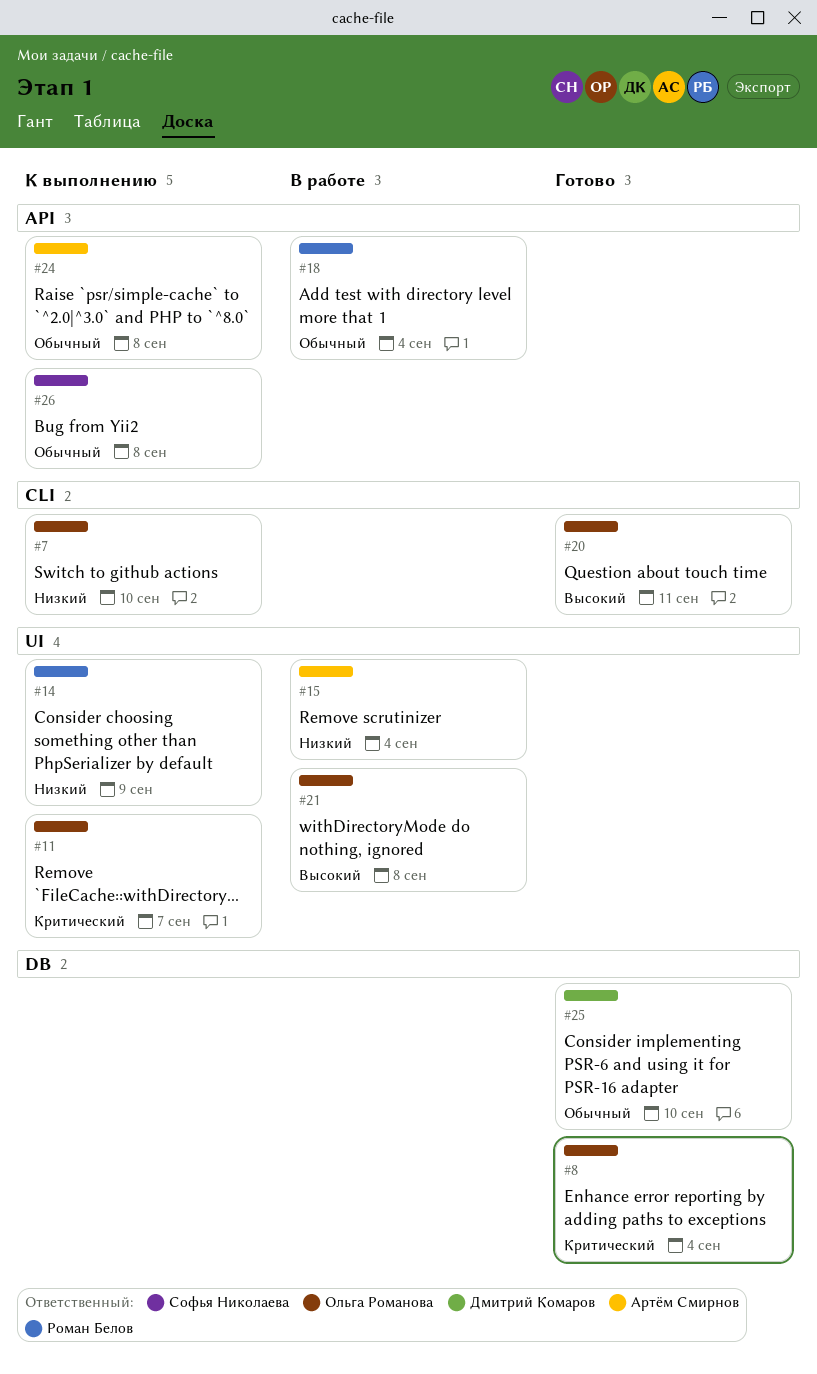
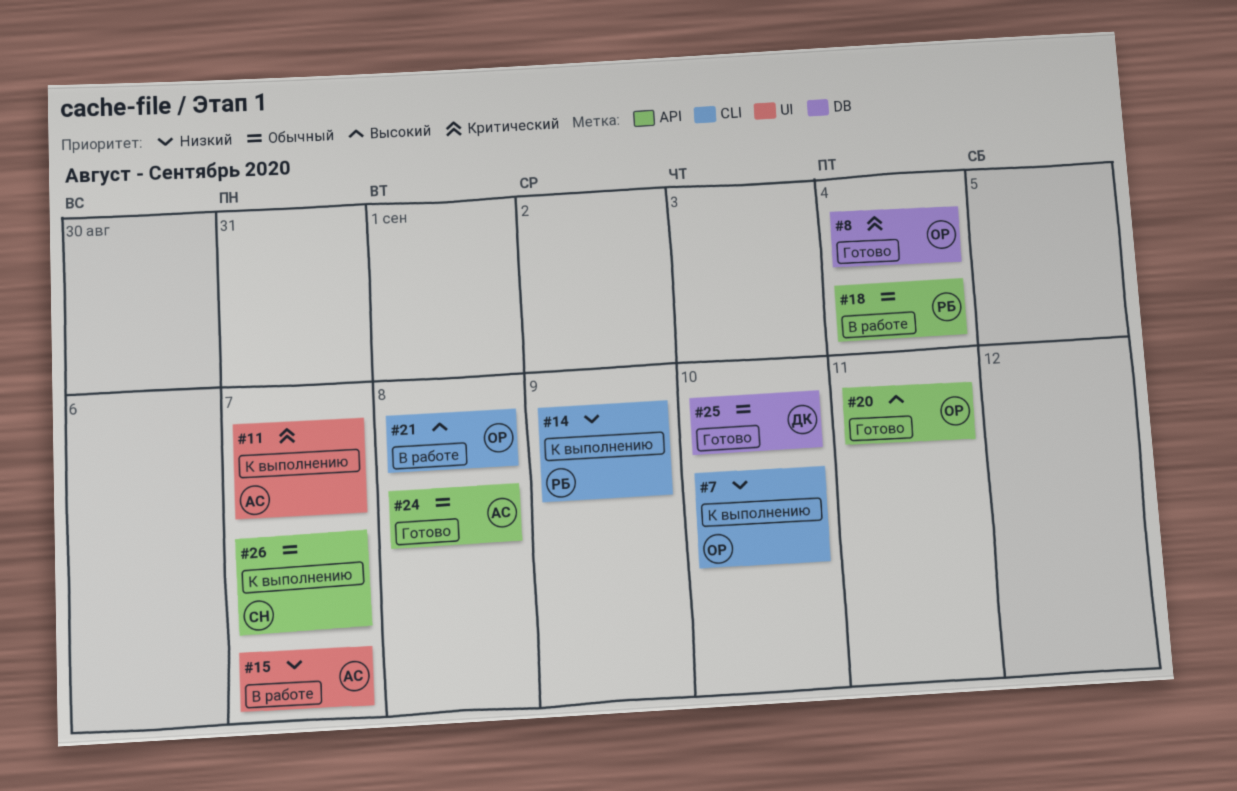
#11, owner: Ольга Романова -> Артём Смирнов
#14, label: UI -> CLI
#15, due: Sep 4 -> Sep 7
#20, label: CLI -> API
#21, label: UI -> CLI
#24, status: К выполнению -> Готово
#26, due: Sep 8 -> Sep 7

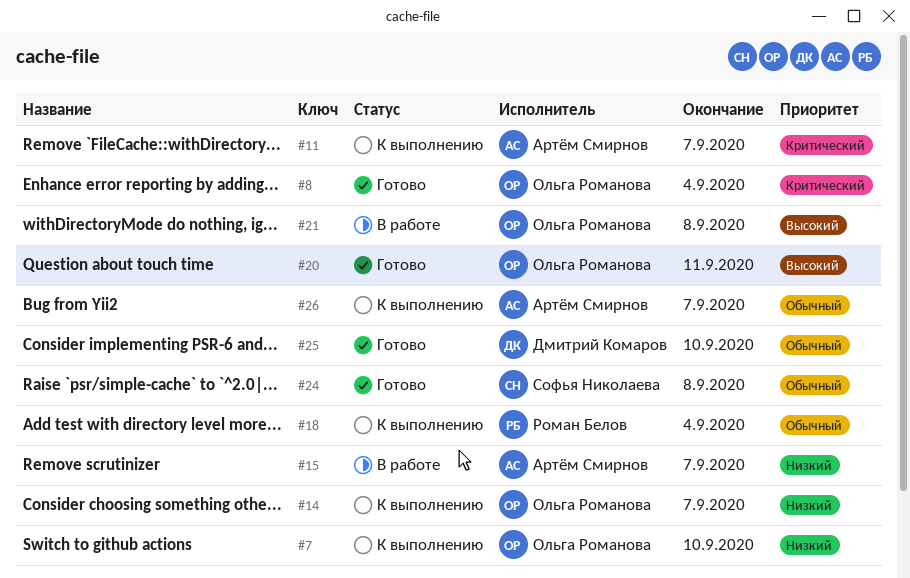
#14, owner: Роман Белов -> Ольга Романова
#14, due: Sep 9 -> Sep 7
#18, status: В работе -> К выполнению
#24, owner: Артём Смирнов -> Софья Николаева
#26, owner: Софья Николаева -> Артём Смирнов

